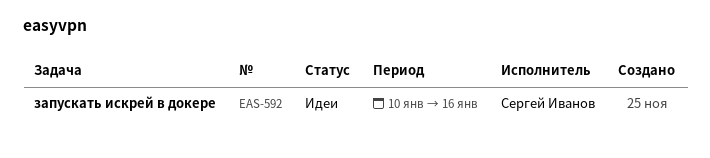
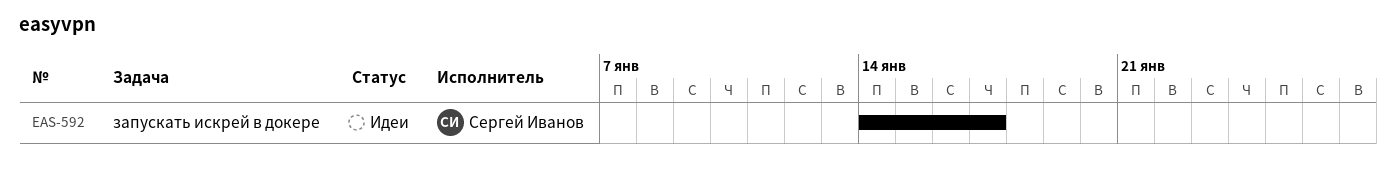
EAS-592, start: Jan 10 -> Jan 14
EAS-592, due: Jan 16 -> Jan 17

